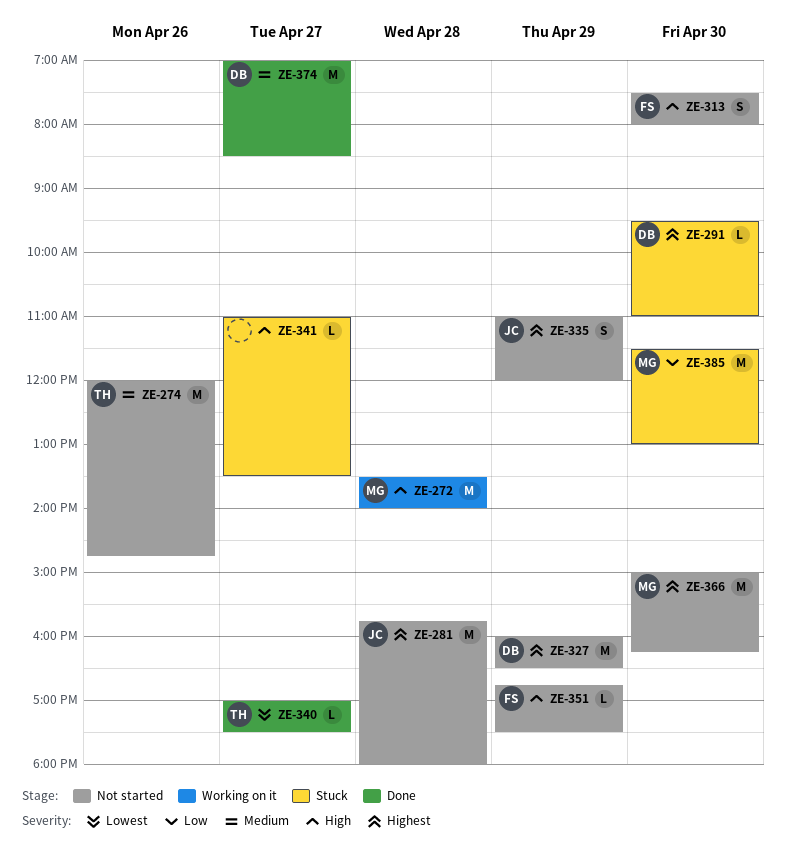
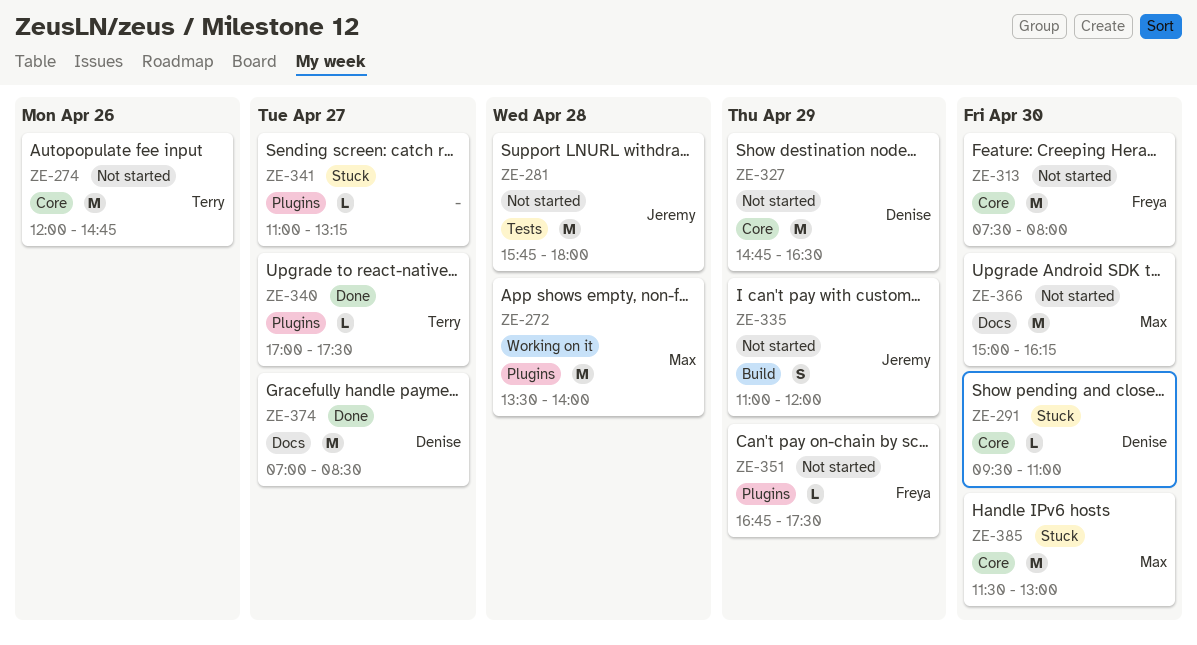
ZE-313, estimate: S -> M
ZE-327, begins: 16:00 -> 14:45
ZE-341, ends: 13:30 -> 13:15

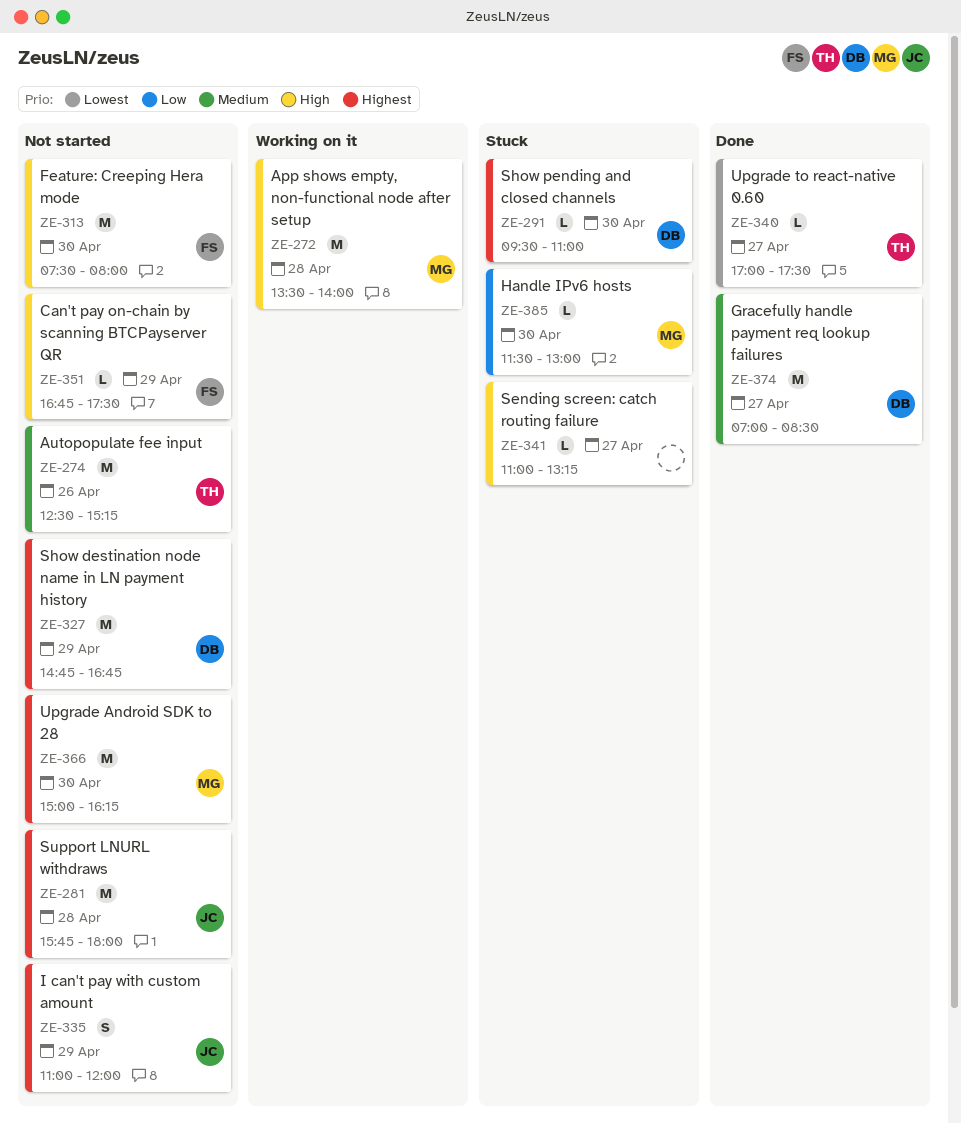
ZE-274, begins: 12:00 -> 12:30
ZE-274, ends: 14:45 -> 15:15
ZE-327, ends: 16:30 -> 16:45
ZE-385, estimate: M -> L

